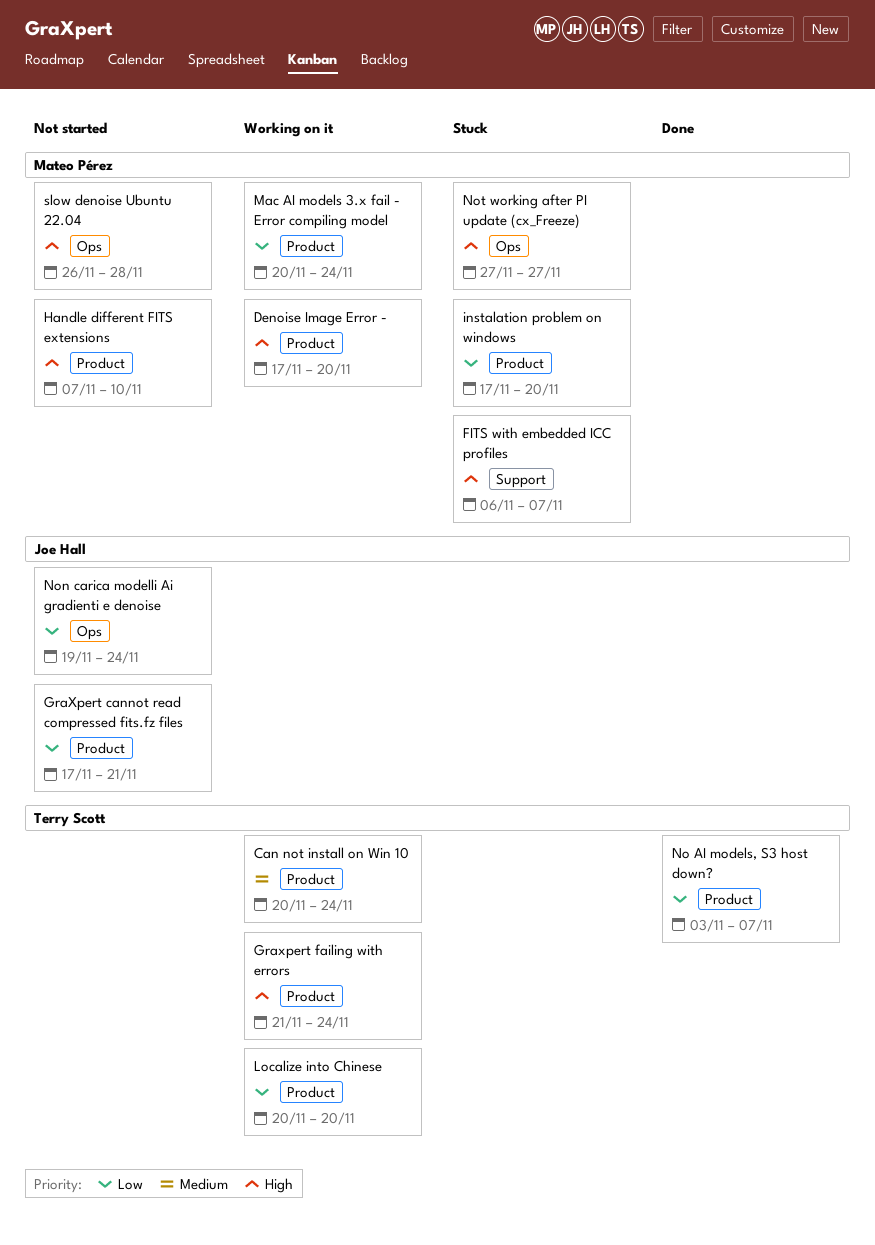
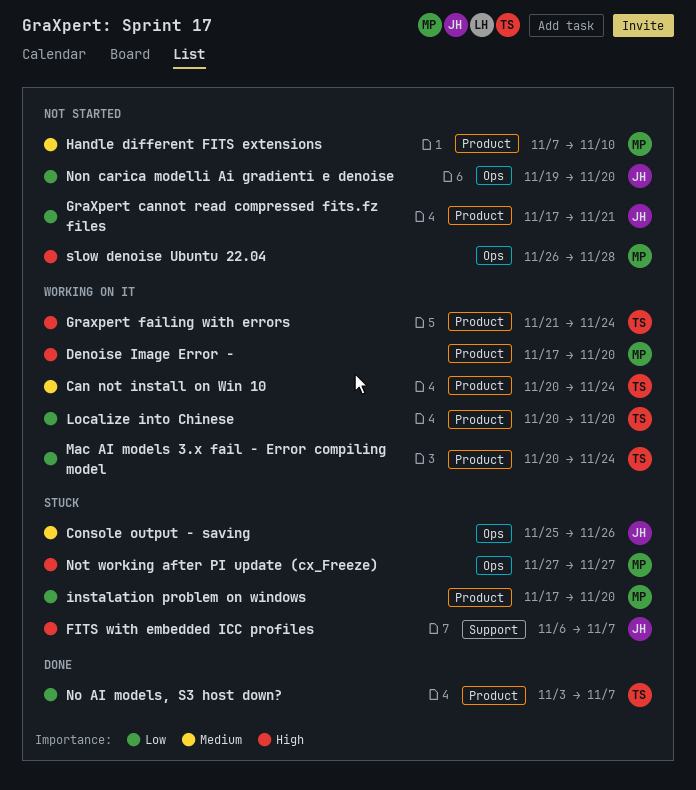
Console output - saving: none -> present
FITS with embedded ICC profiles, owner: Mateo Pérez -> Joe Hall
Handle different FITS extensions, priority: High -> Medium
Mac AI models 3.x fail - Error compiling model, owner: Mateo Pérez -> Terry Scott
Non carica modelli Ai gradienti e denoise, due: Nov 24 -> Nov 20

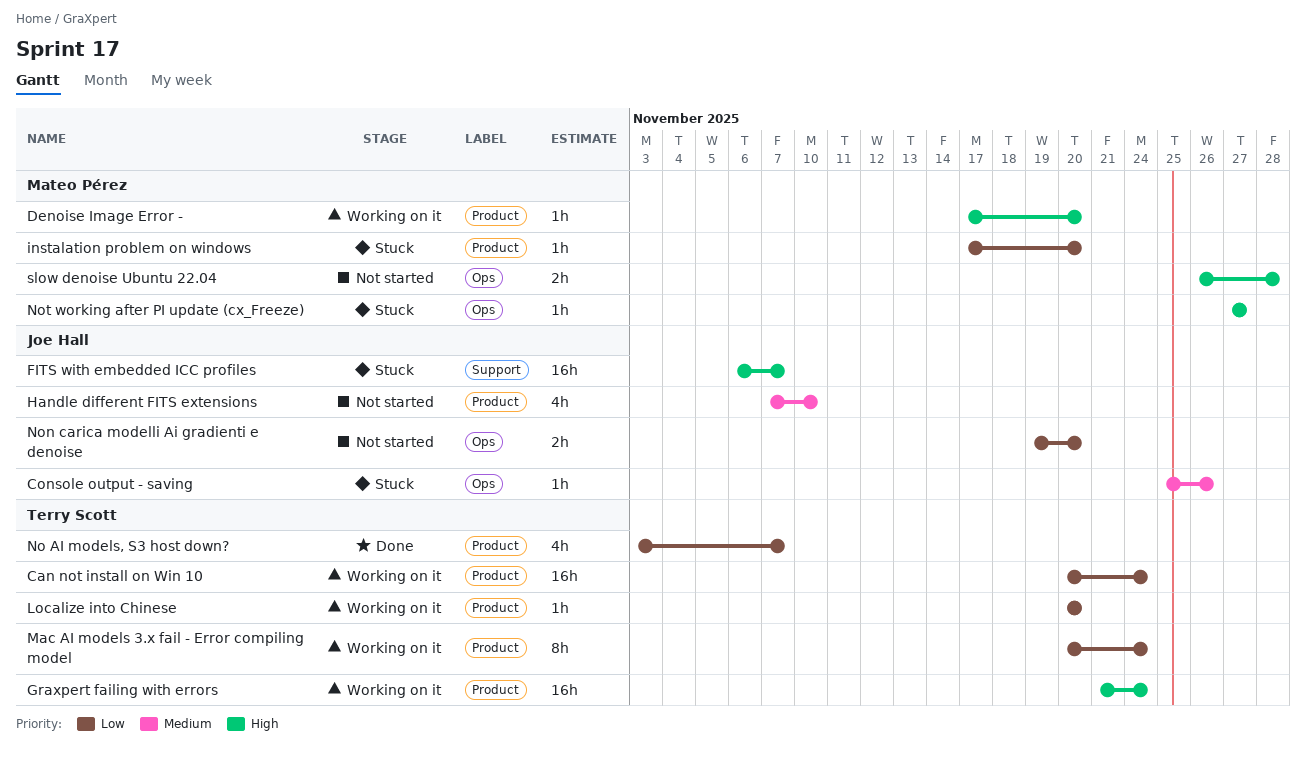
Can not install on Win 10, priority: Medium -> Low
GraXpert cannot read compressed fits.fz files: present -> none
Handle different FITS extensions, owner: Mateo Pérez -> Joe Hall

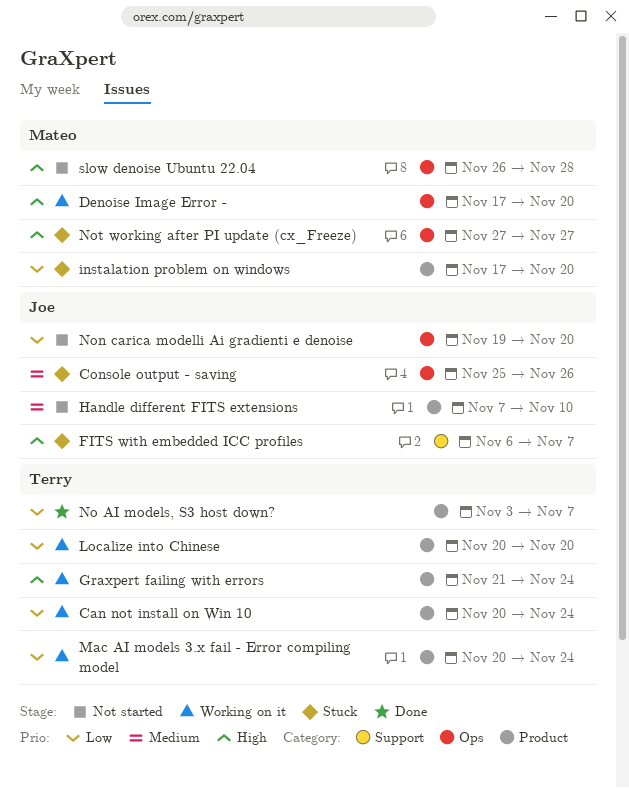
Denoise Image Error -, label: Product -> Ops

